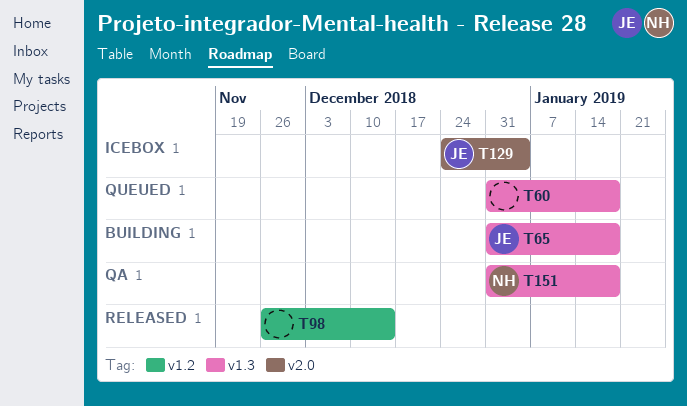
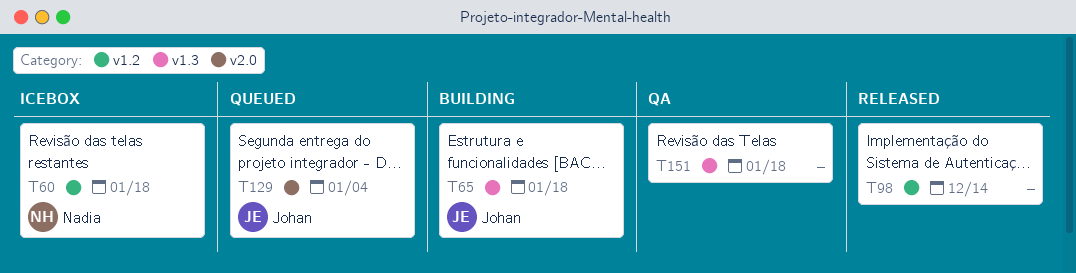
T60, status: Queued -> Icebox
T60, owner: none -> Nadia
T60, label: v1.3 -> v1.2
T129, status: Icebox -> Queued
T151, owner: Nadia -> none

